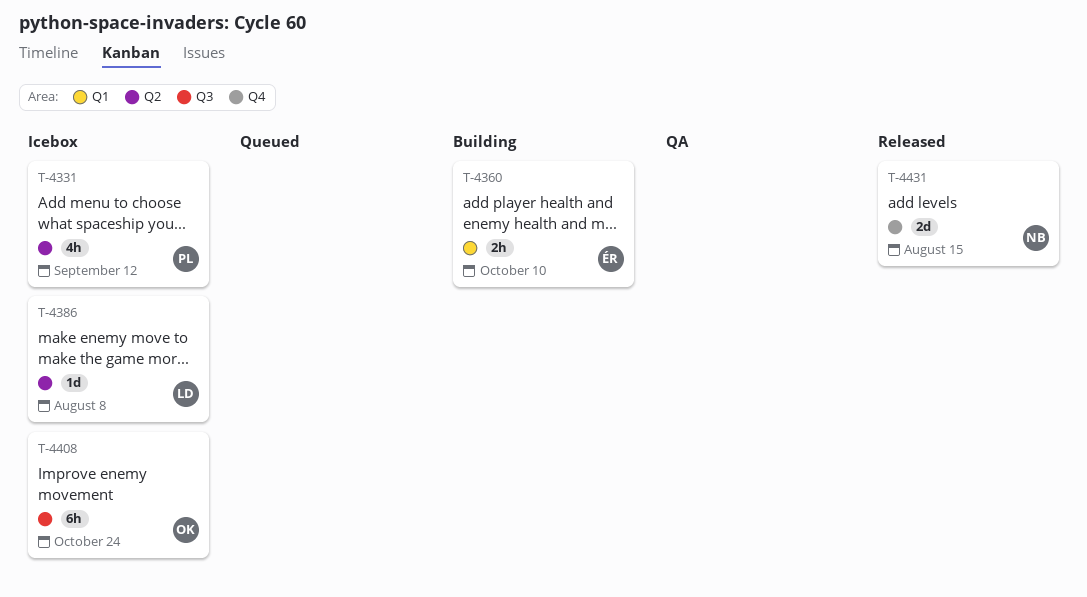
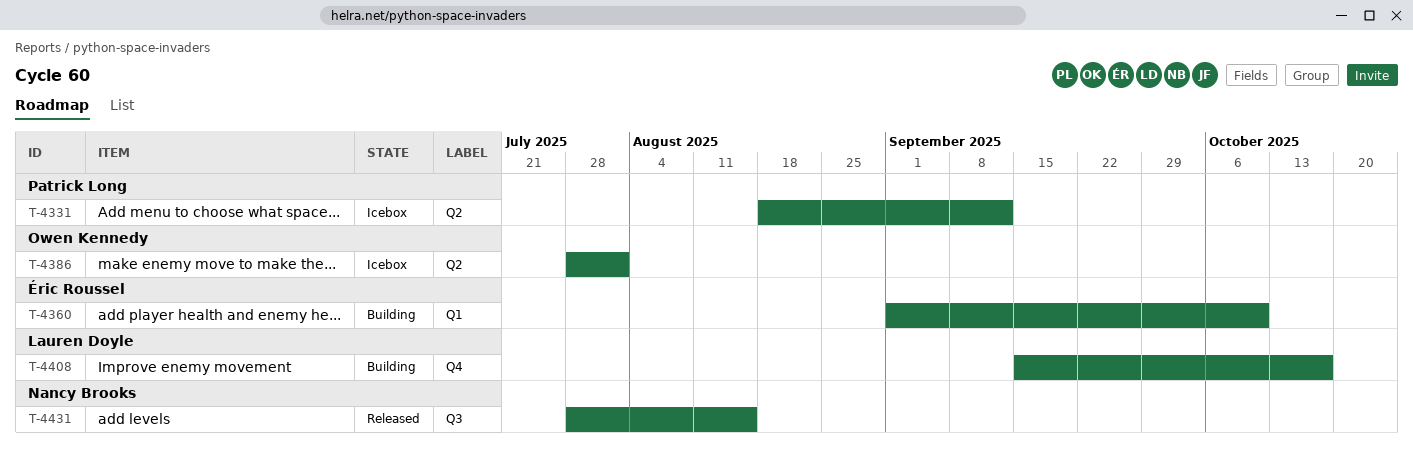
T-4386, owner: Lauren Doyle -> Owen Kennedy
T-4386, due: Aug 8 -> Aug 1
T-4408, status: Icebox -> Building
T-4408, owner: Owen Kennedy -> Lauren Doyle
T-4408, label: Q3 -> Q4
T-4408, due: Oct 24 -> Oct 17
T-4431, label: Q4 -> Q3

